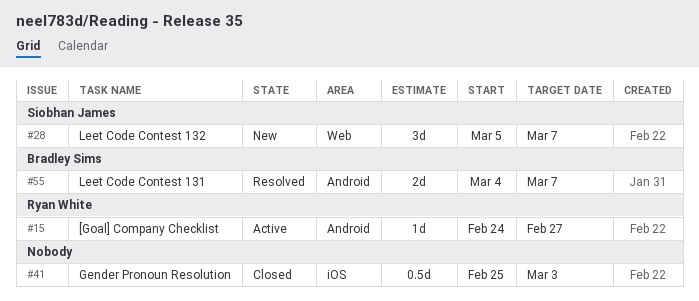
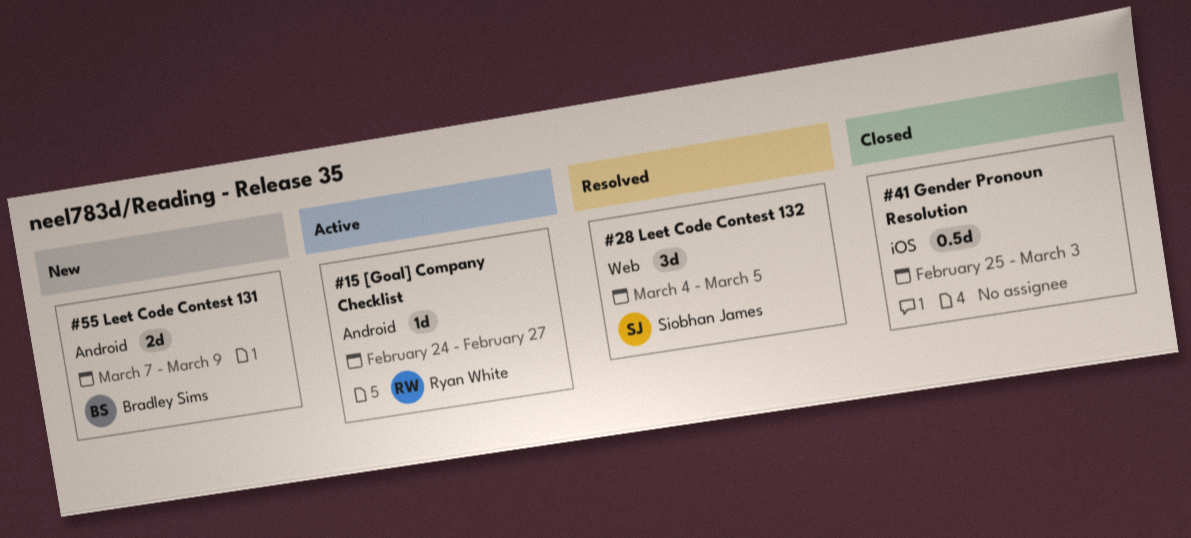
#28, status: New -> Resolved
#28, start: Mar 5 -> Mar 4
#28, due: Mar 7 -> Mar 5
#55, status: Resolved -> New
#55, start: Mar 4 -> Mar 7
#55, due: Mar 7 -> Mar 9

